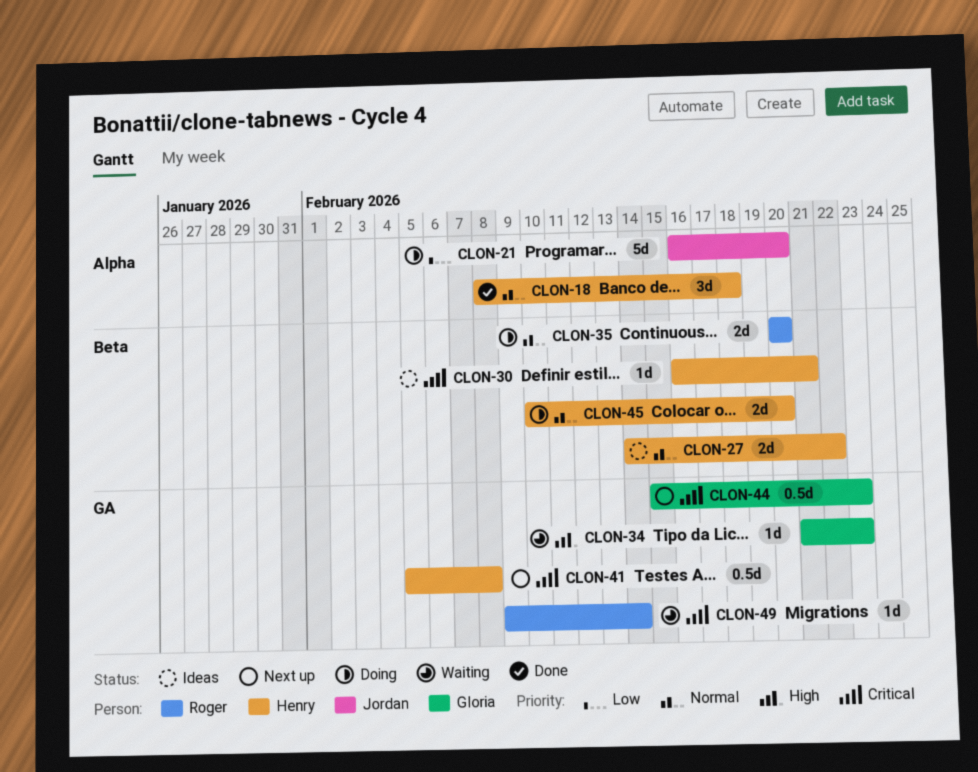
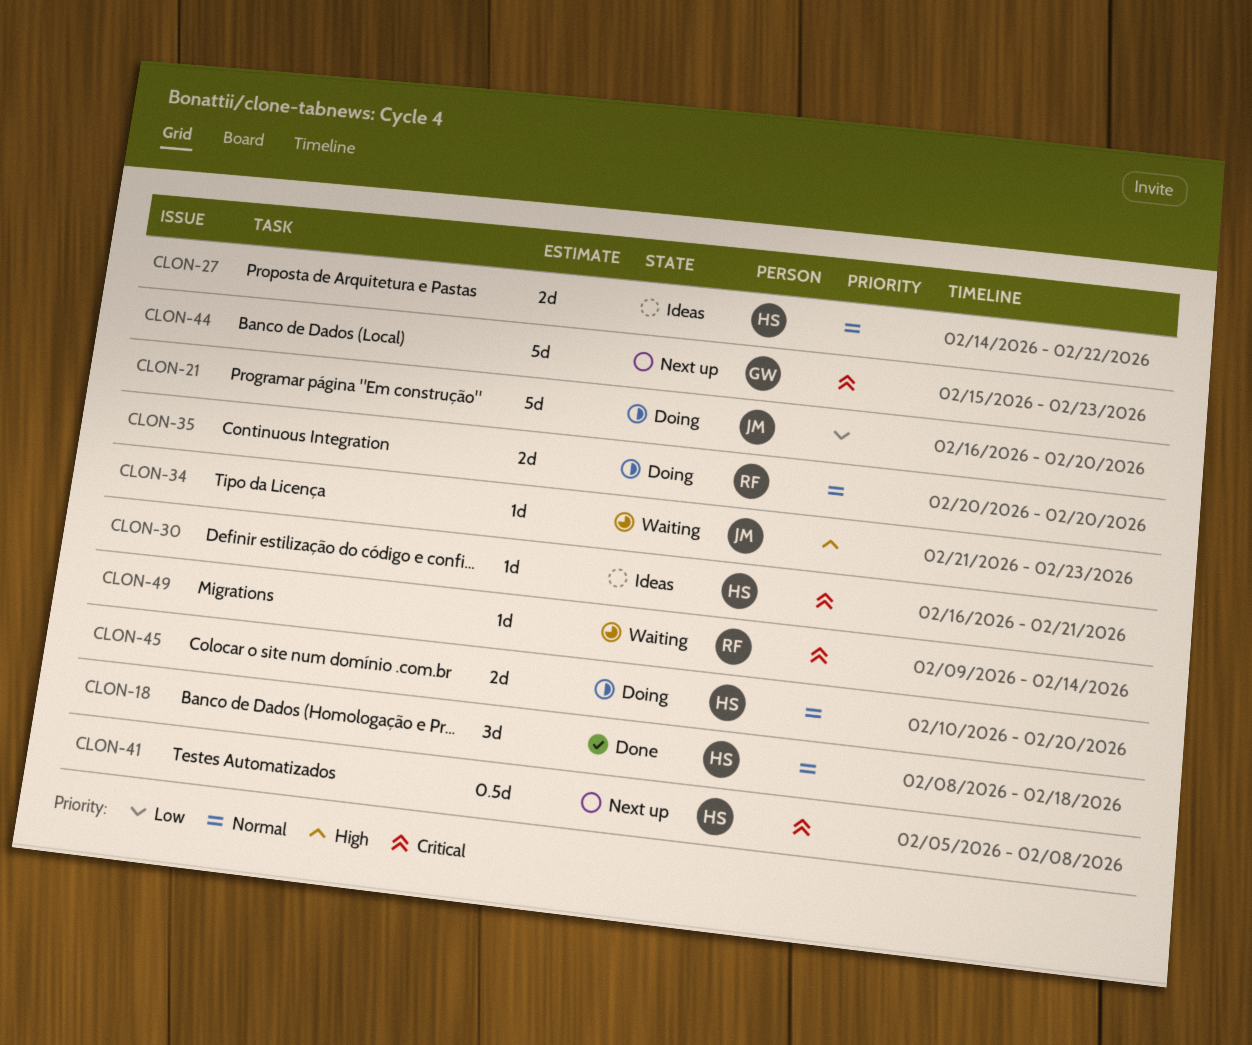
CLON-34, owner: Gloria -> Jordan
CLON-44, estimate: 0.5d -> 5d

